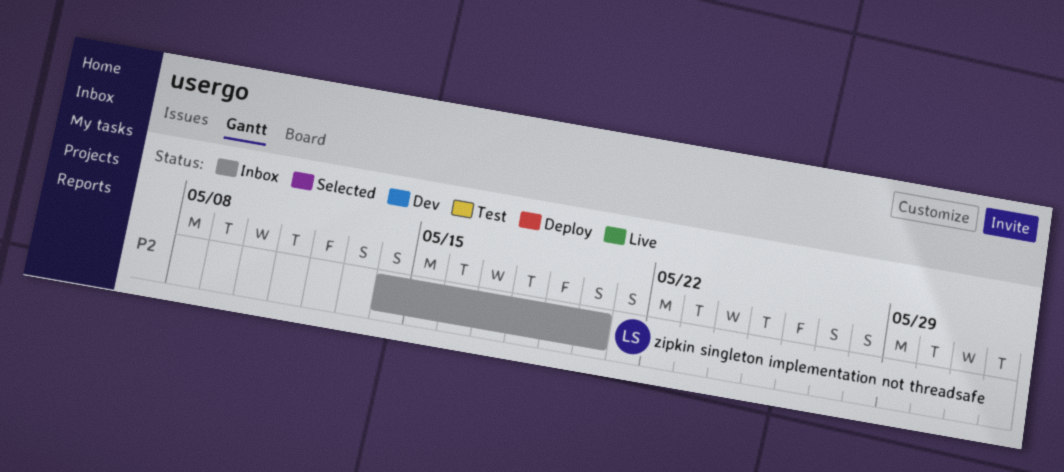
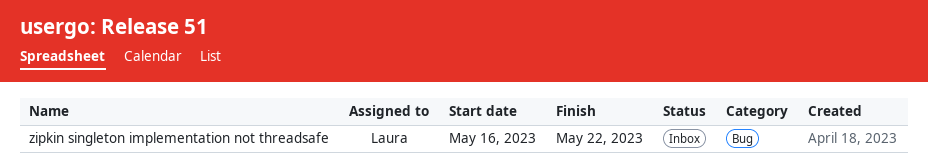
zipkin singleton implementation not threadsafe, start: May 14 -> May 16
zipkin singleton implementation not threadsafe, due: May 20 -> May 22

